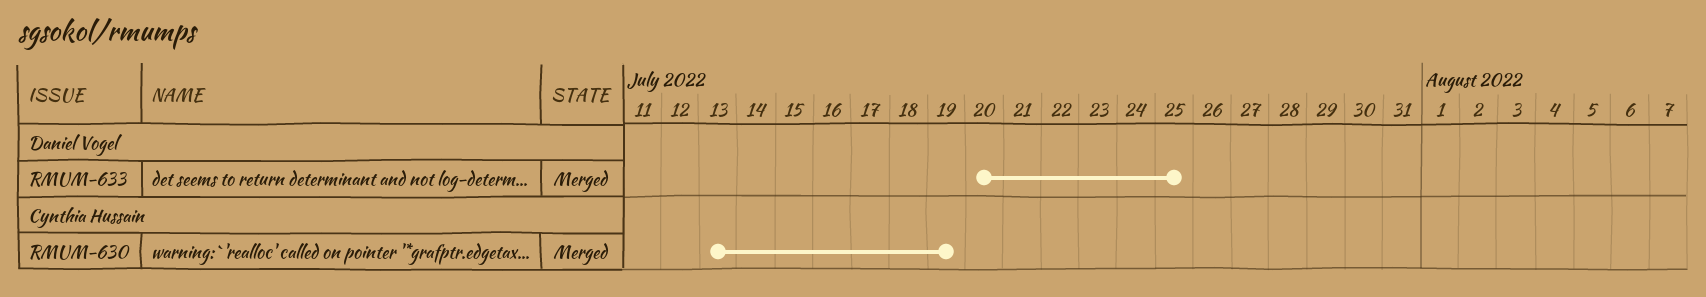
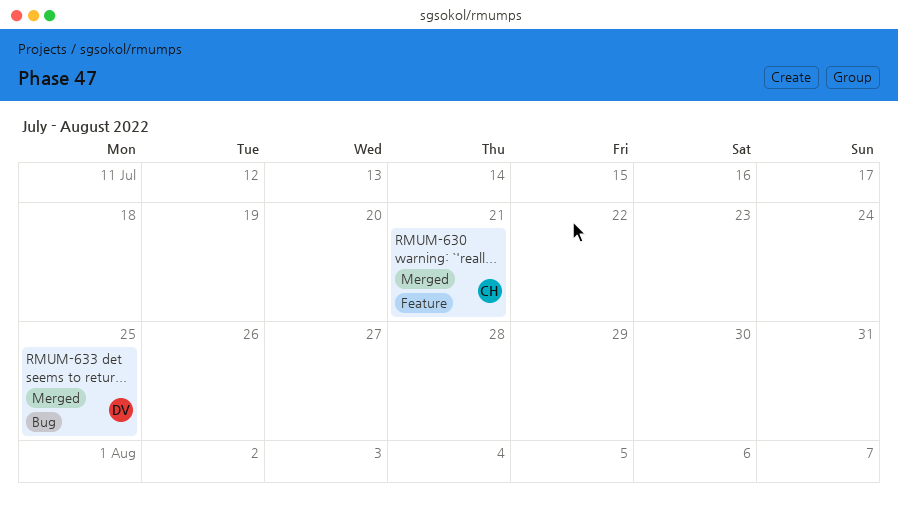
RMUM-630, due: Jul 19 -> Jul 21

